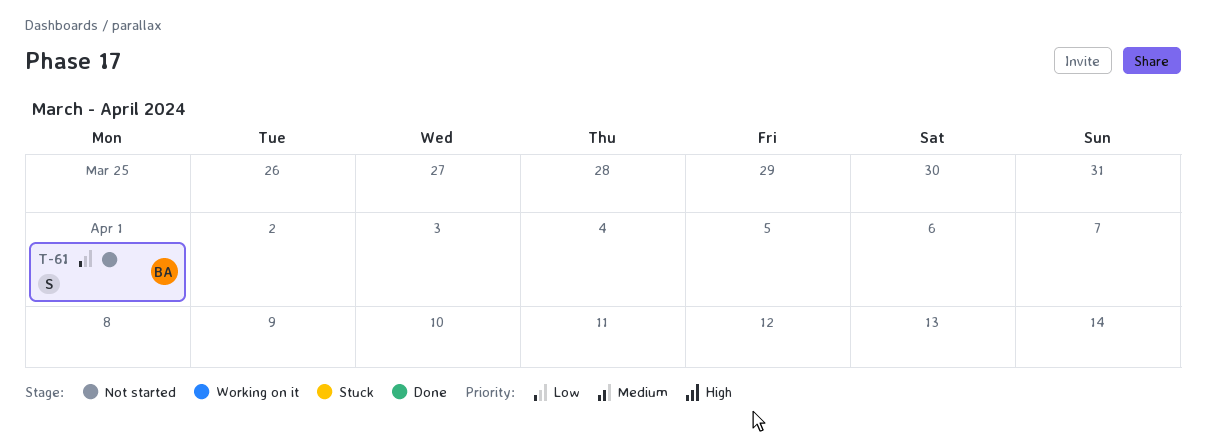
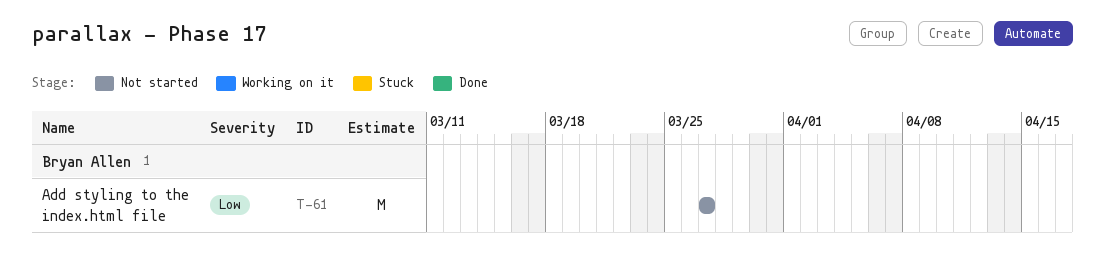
T-61, estimate: S -> M
T-61, due: Apr 1 -> Mar 27

